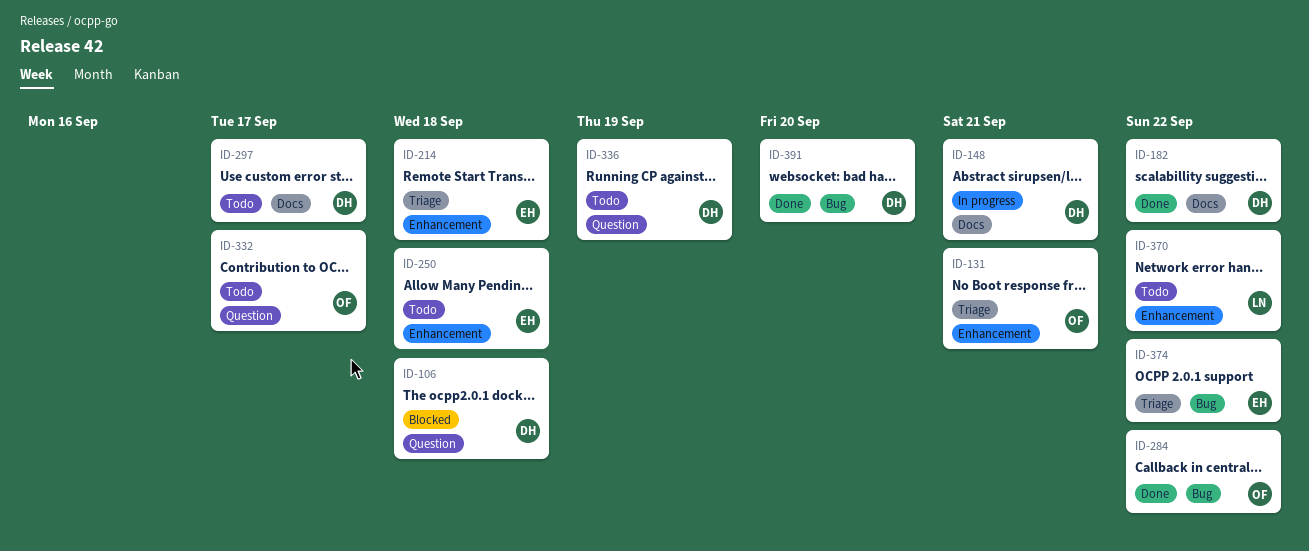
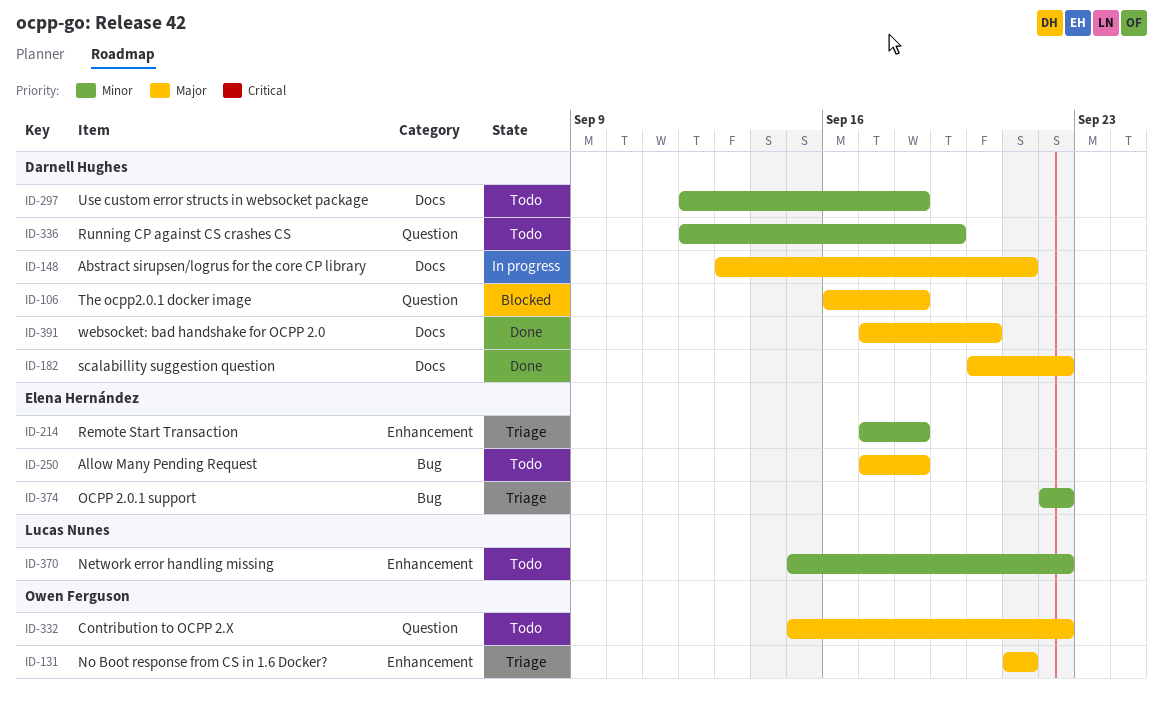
ID-250, label: Enhancement -> Bug
ID-284: present -> none
ID-297, due: Sep 17 -> Sep 18
ID-332, due: Sep 17 -> Sep 22
ID-391, label: Bug -> Docs

